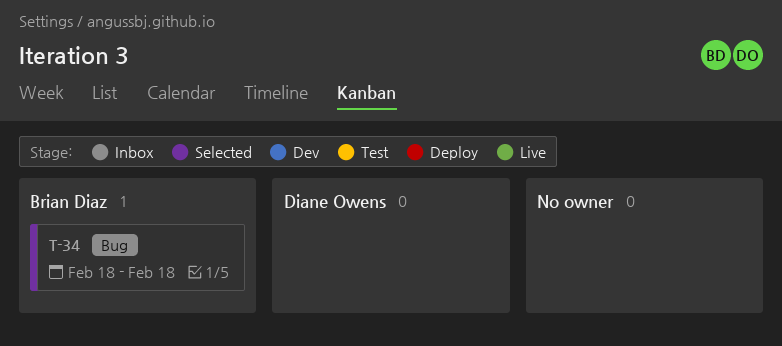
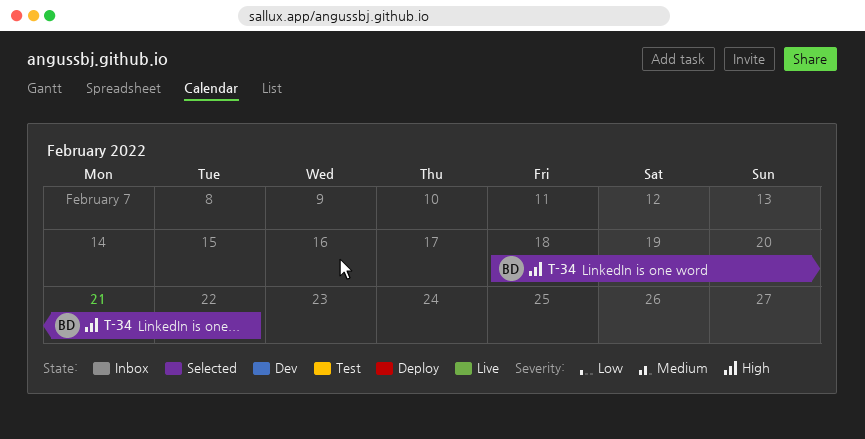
T-34, due: Feb 18 -> Feb 22

